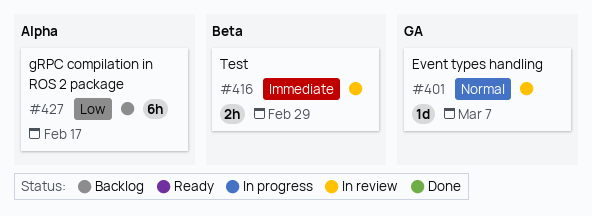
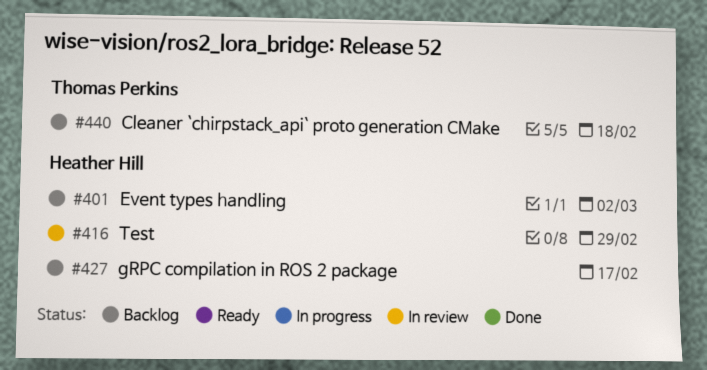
#401, status: In review -> Backlog
#401, due: Mar 7 -> Mar 2
#440: none -> present

